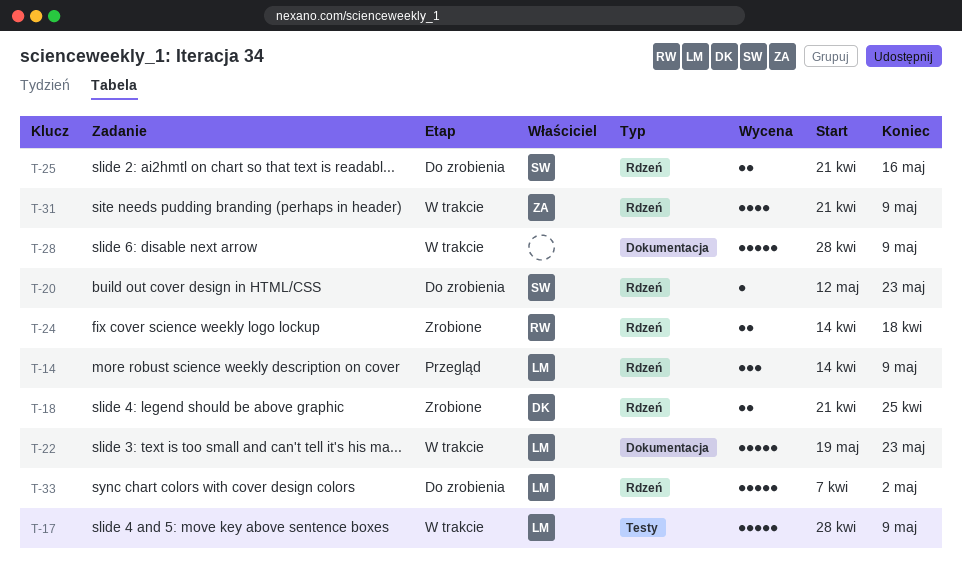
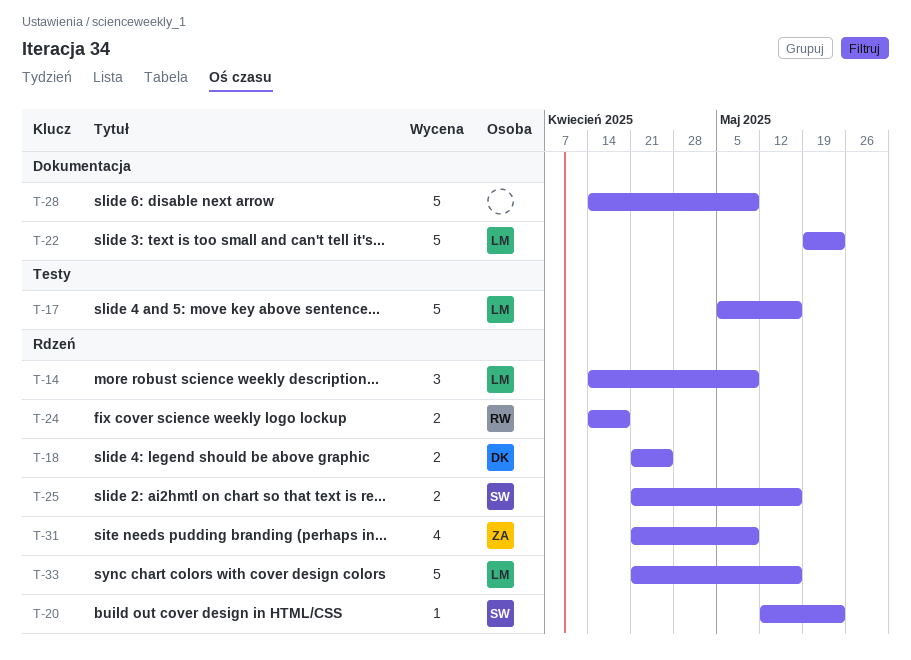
T-17, start: Apr 28 -> May 5
T-17, due: May 9 -> May 16
T-28, start: Apr 28 -> Apr 14
T-33, start: Apr 7 -> Apr 21
T-33, due: May 2 -> May 16

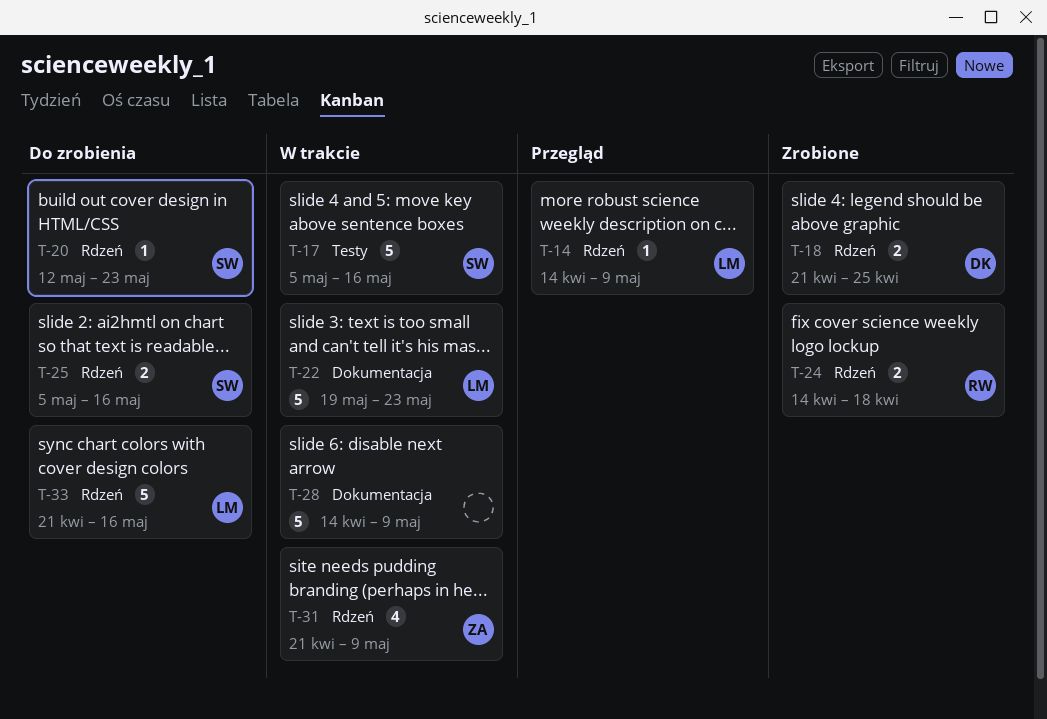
T-14, estimate: 3 -> 1
T-17, owner: LM -> SW
T-25, start: Apr 21 -> May 5

